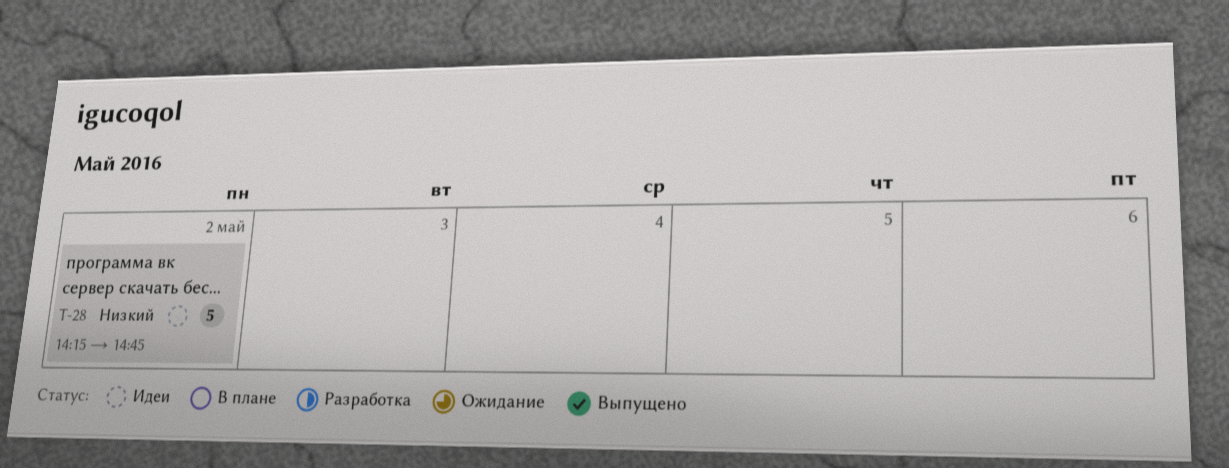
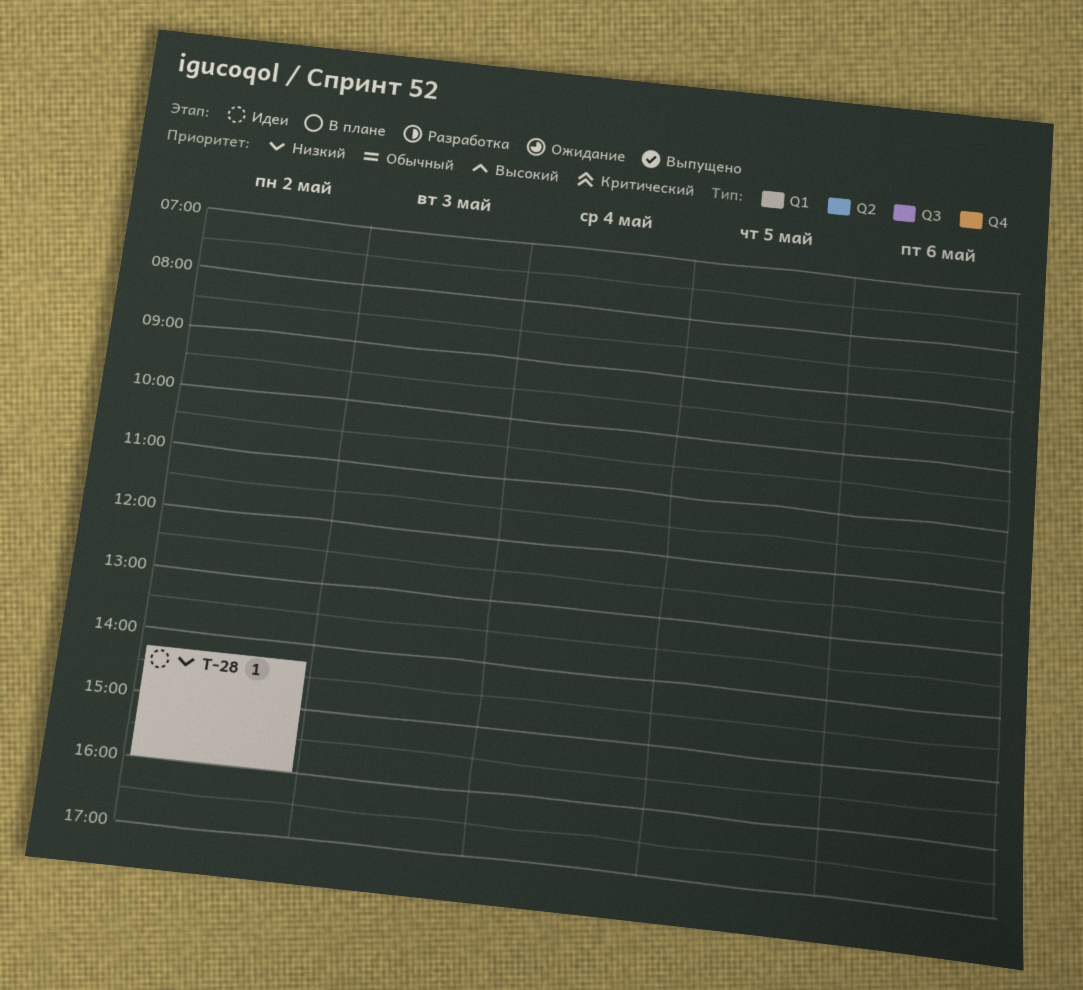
T-28, estimate: 5 -> 1
T-28, ends: 14:45 -> 16:00

